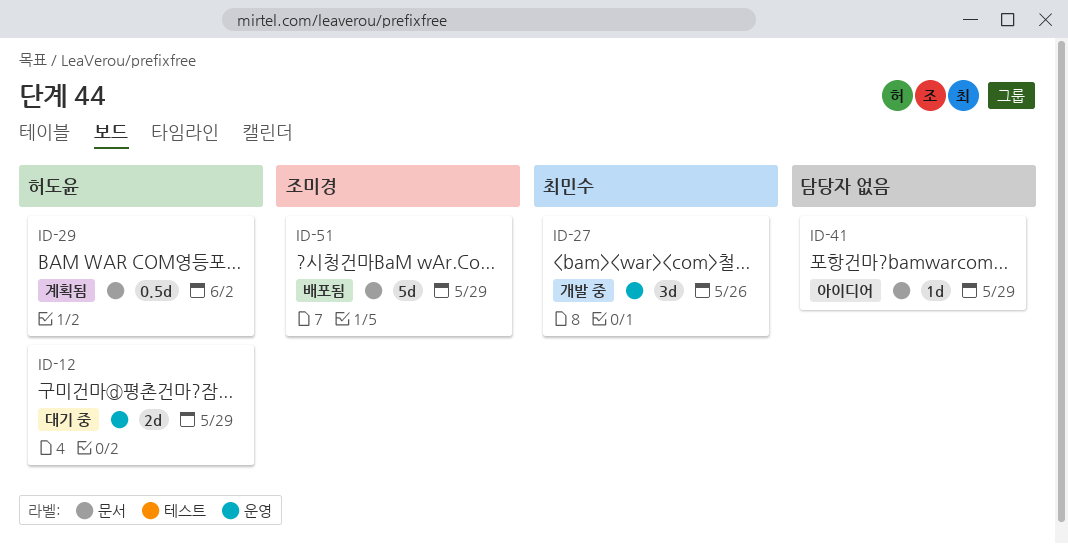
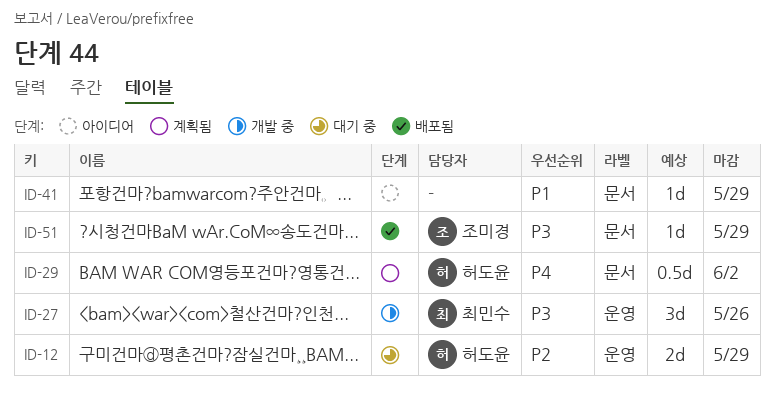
ID-51, estimate: 5d -> 1d

